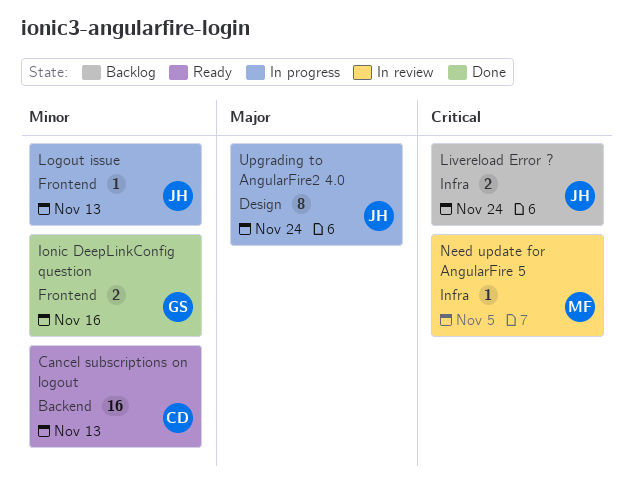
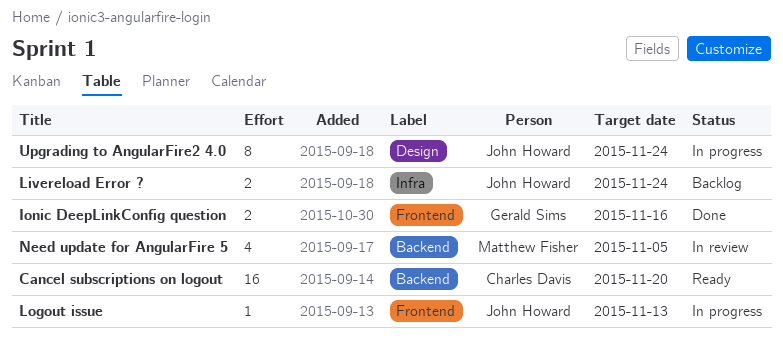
Cancel subscriptions on logout, due: Nov 13 -> Nov 20
Need update for AngularFire 5, label: Infra -> Backend
Need update for AngularFire 5, estimate: 1 -> 4

